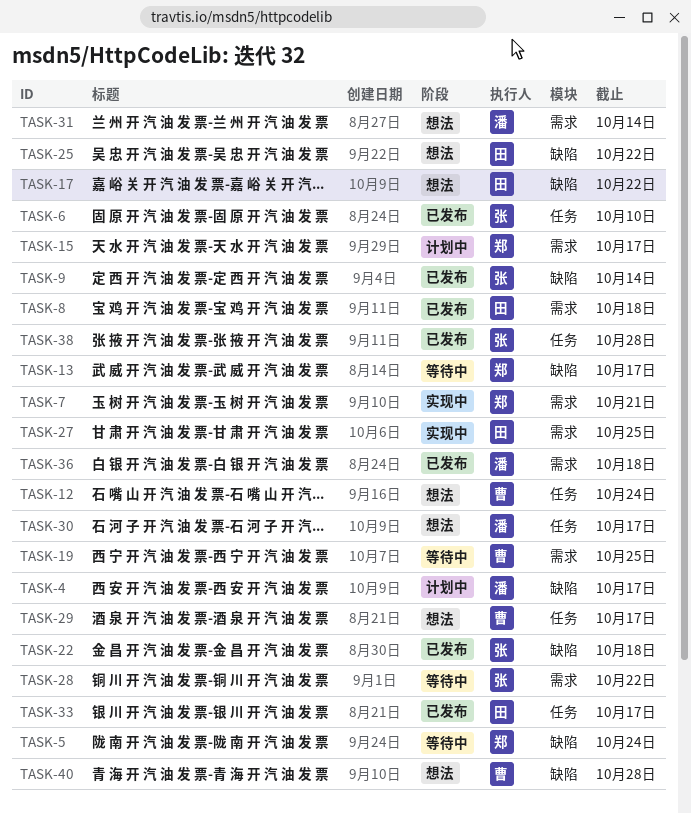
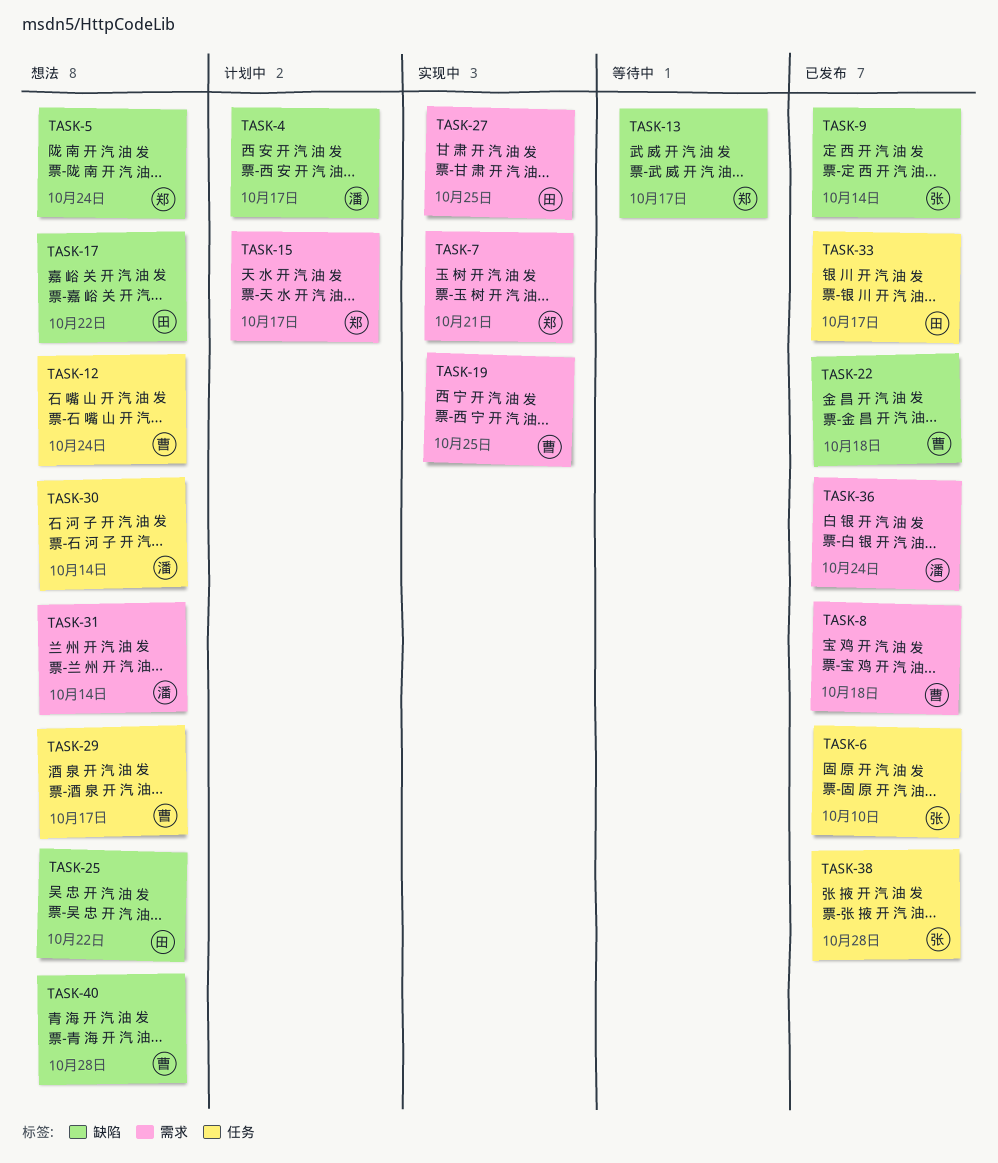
TASK-5, status: 等待中 -> 想法
TASK-8, owner: 田 -> 曹
TASK-19, status: 等待中 -> 实现中
TASK-22, owner: 张 -> 曹
TASK-28: present -> none
TASK-30, due: Oct 17 -> Oct 14
TASK-36, due: Oct 18 -> Oct 24

